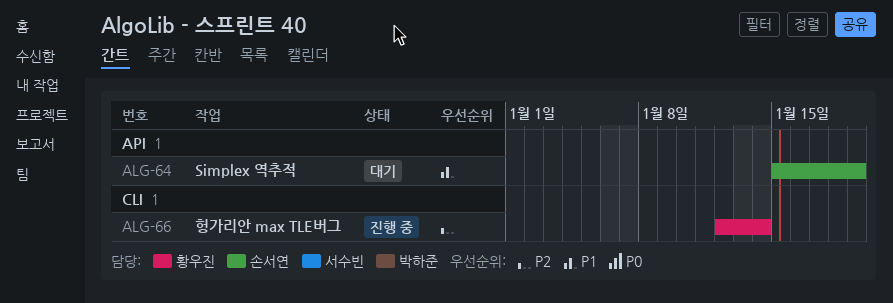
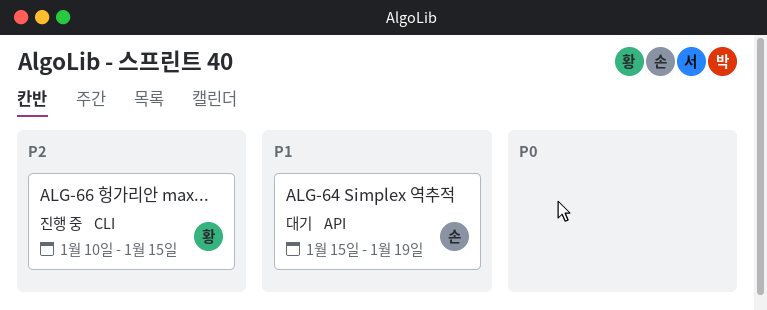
ALG-66, start: Jan 12 -> Jan 10
ALG-66, due: Jan 14 -> Jan 15

